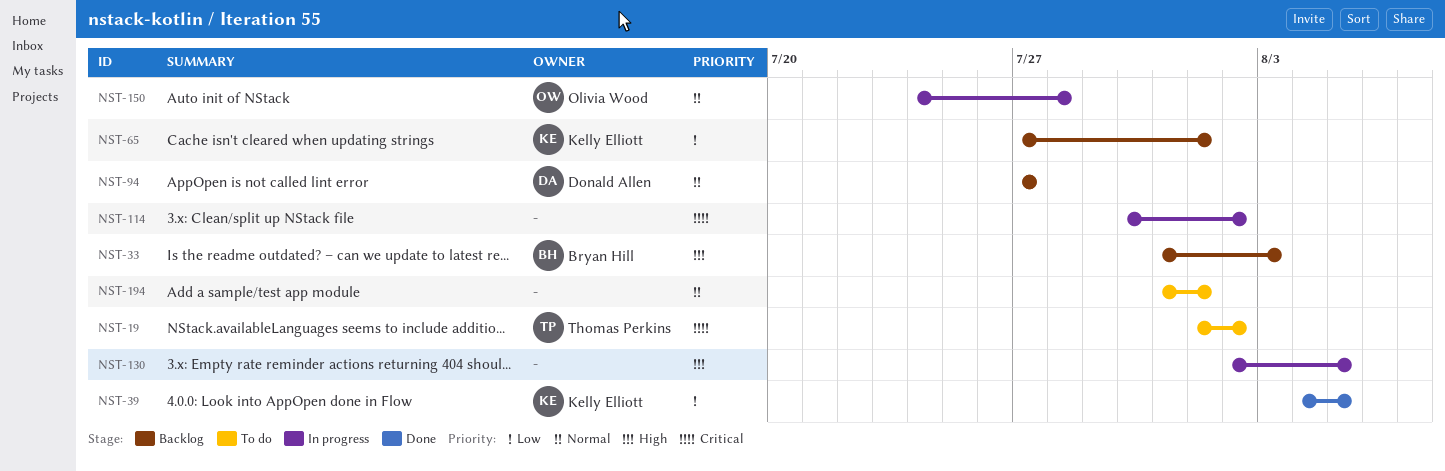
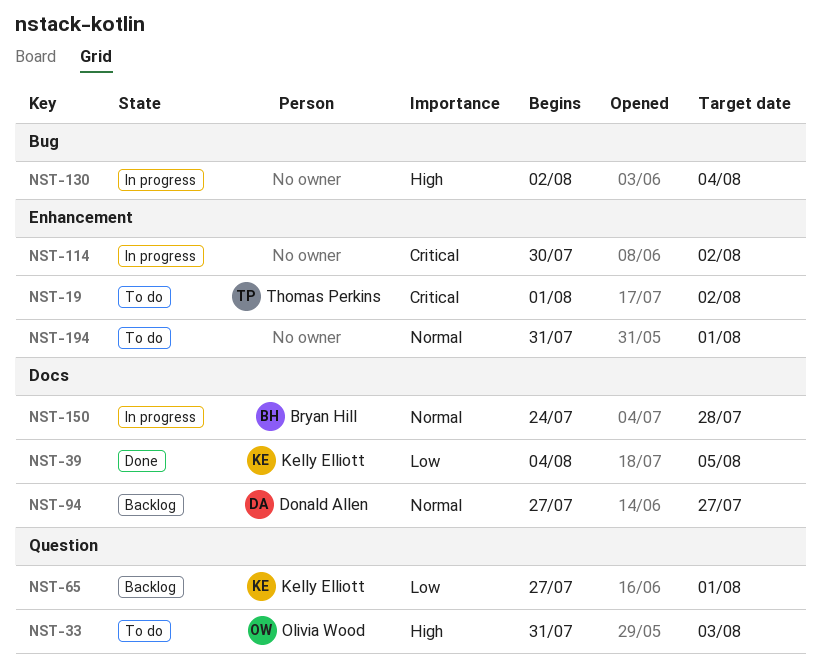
NST-33, status: Backlog -> To do
NST-33, owner: Bryan Hill -> Olivia Wood
NST-130, due: Aug 5 -> Aug 4
NST-150, owner: Olivia Wood -> Bryan Hill

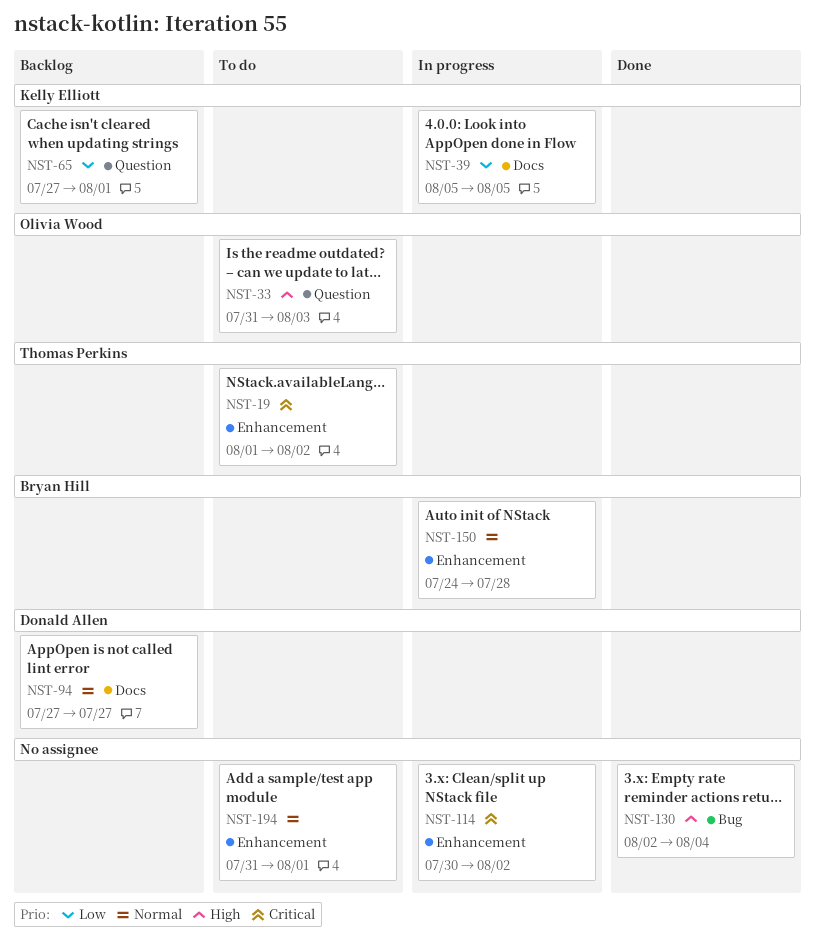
NST-39, status: Done -> In progress
NST-39, start: Aug 4 -> Aug 5
NST-130, status: In progress -> Done
NST-150, label: Docs -> Enhancement

